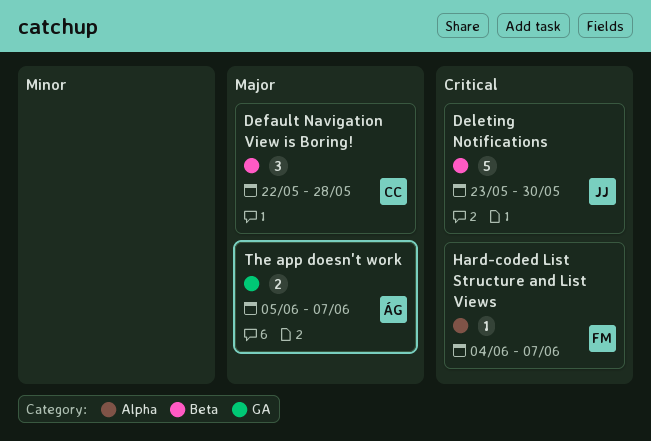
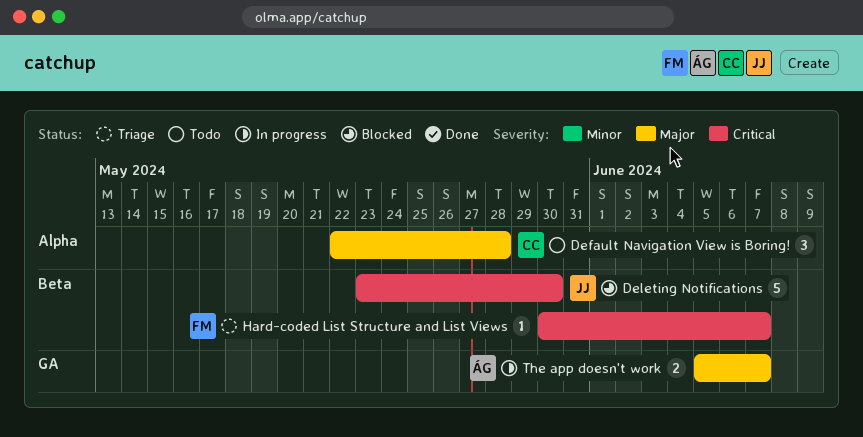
Default Navigation View is Boring!, label: Beta -> Alpha
Hard-coded List Structure and List Views, label: Alpha -> Beta
Hard-coded List Structure and List Views, start: Jun 4 -> May 30

